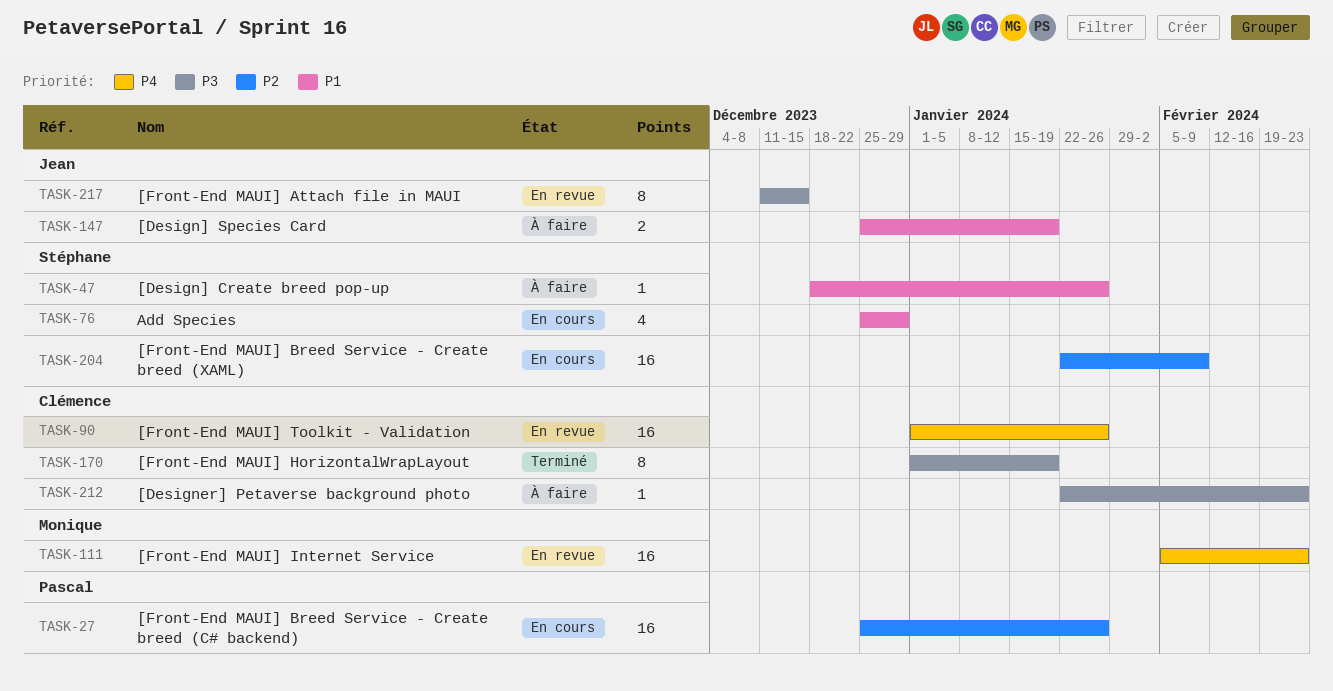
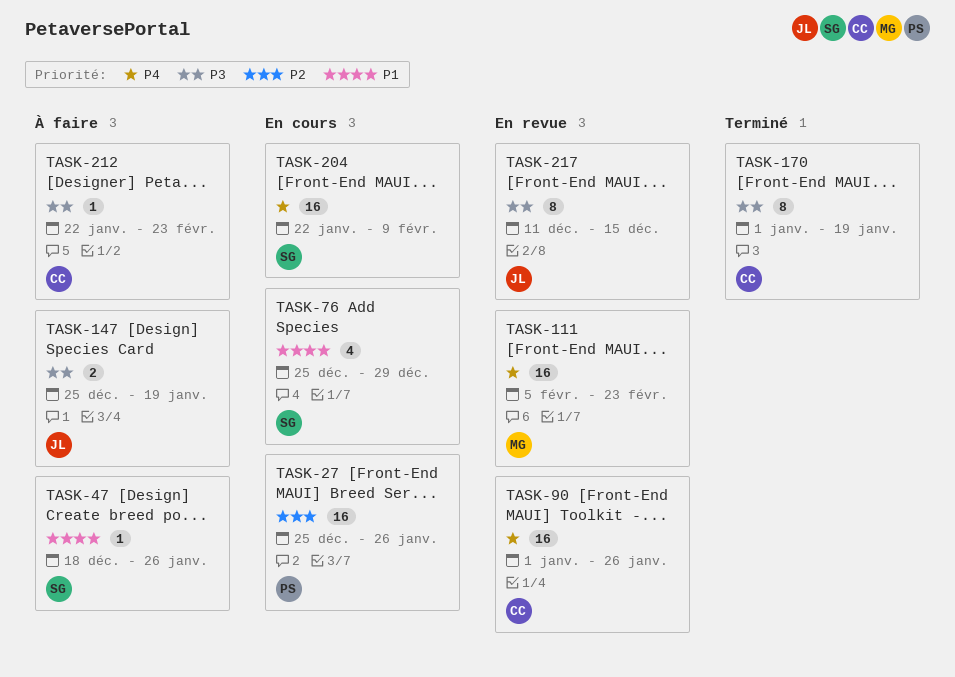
TASK-147, priority: P1 -> P3
TASK-204, priority: P2 -> P4

